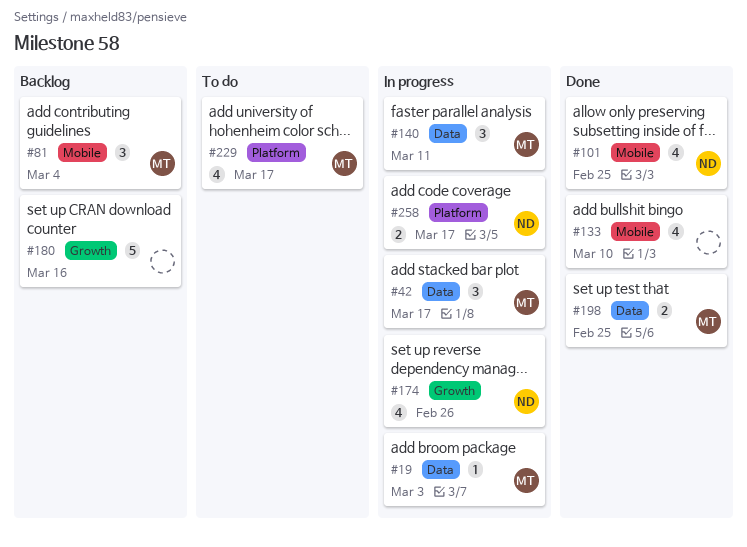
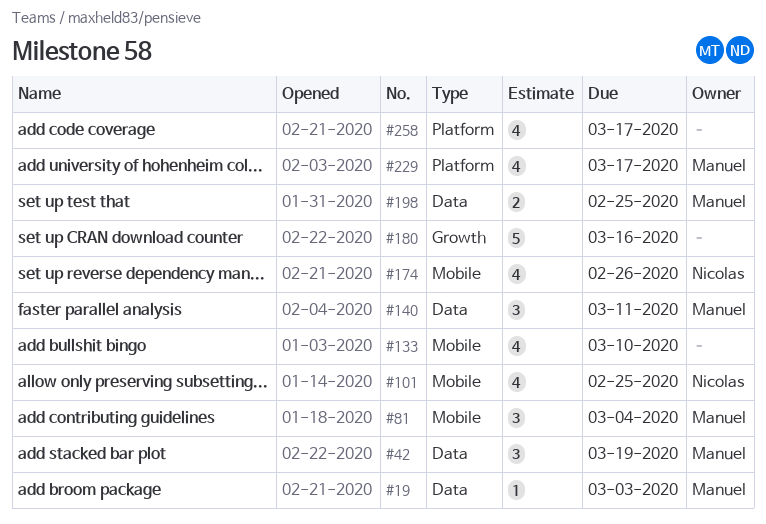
#42, due: Mar 17 -> Mar 19
#174, label: Growth -> Mobile
#258, owner: Nicolas -> none
#258, estimate: 2 -> 4

